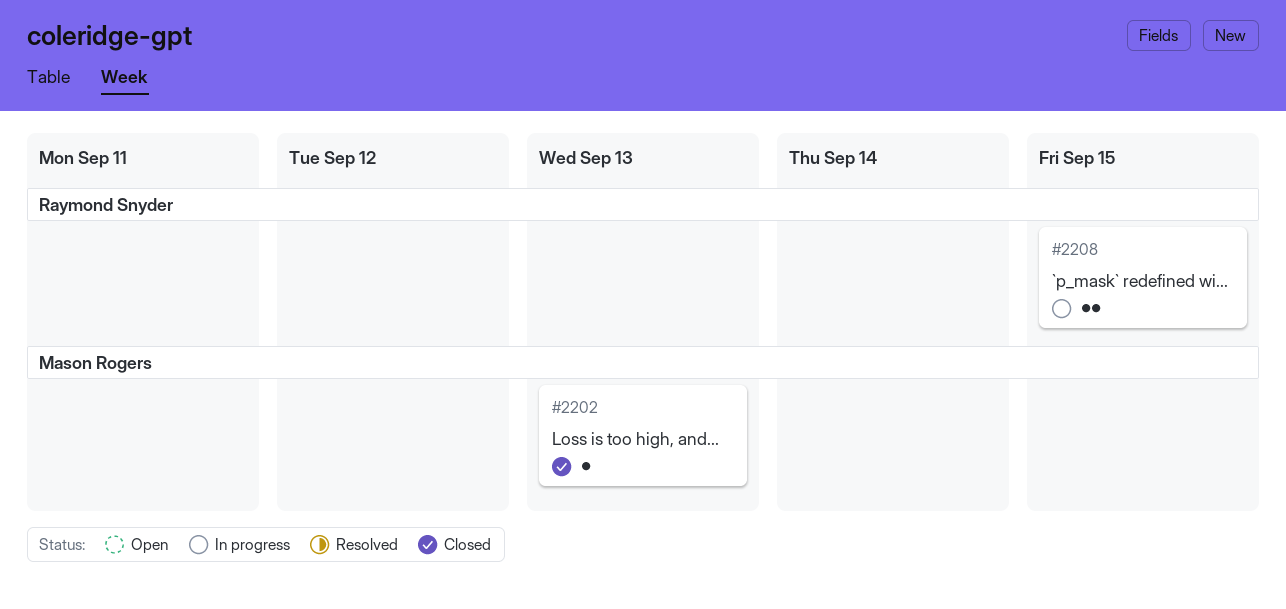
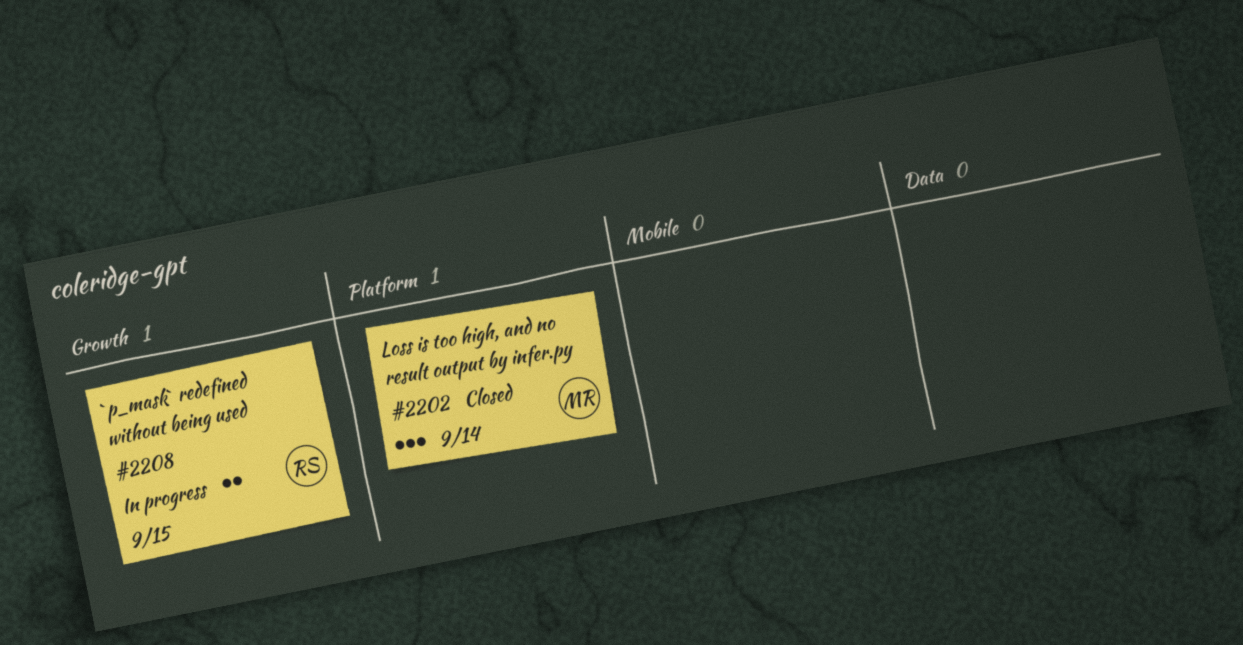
#2202, estimate: 1 -> 3
#2202, due: Sep 13 -> Sep 14

